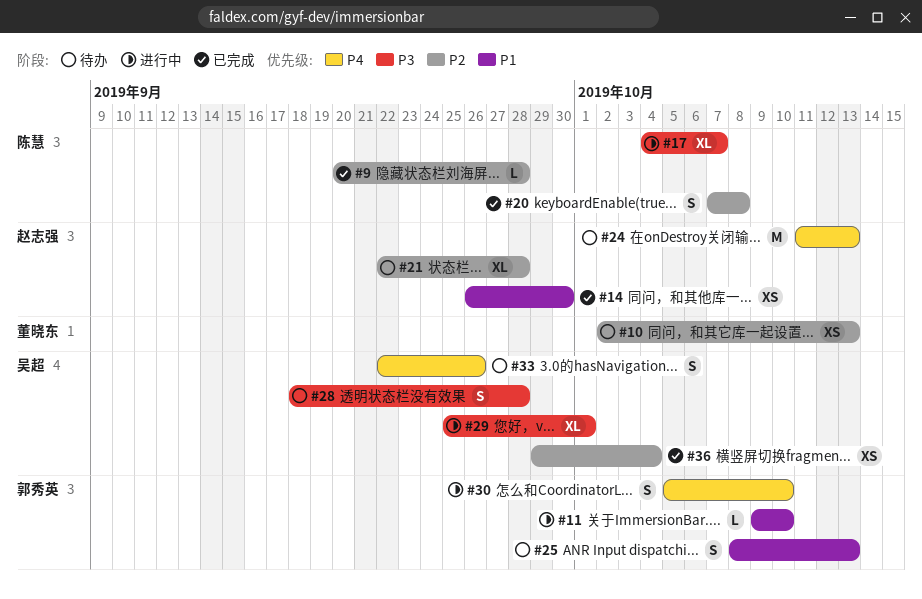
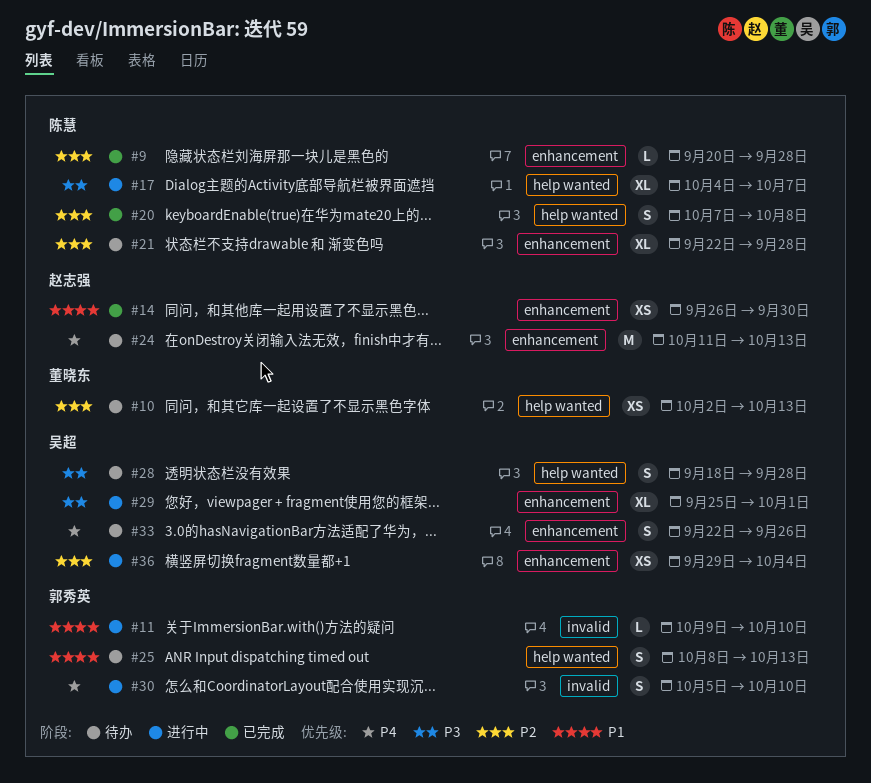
#21, owner: 赵志强 -> 陈慧
#36, status: 已完成 -> 进行中

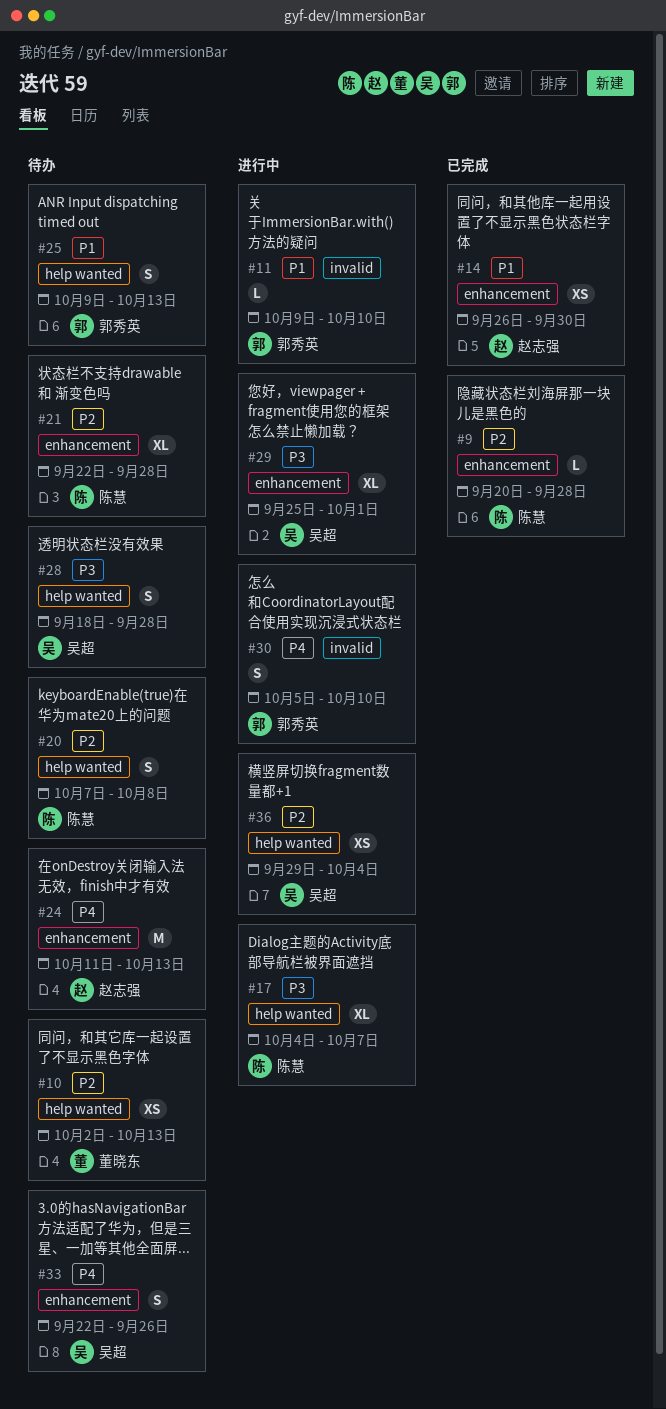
#20, status: 已完成 -> 待办
#25, start: Oct 8 -> Oct 9
#36, label: enhancement -> help wanted

